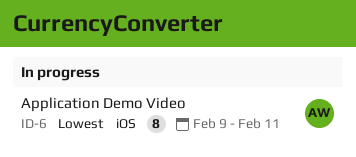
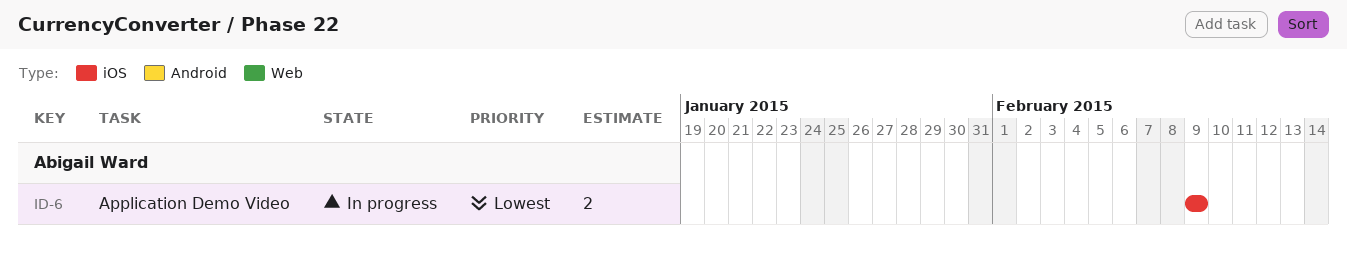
ID-6, estimate: 8 -> 2
ID-6, due: Feb 11 -> Feb 9

